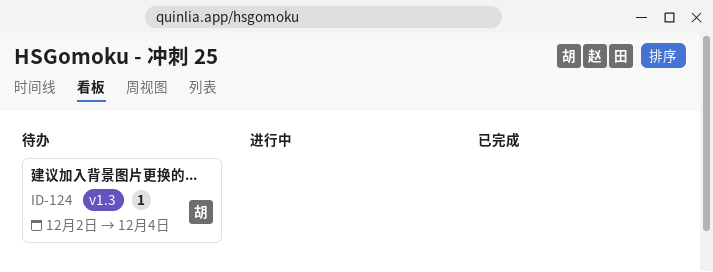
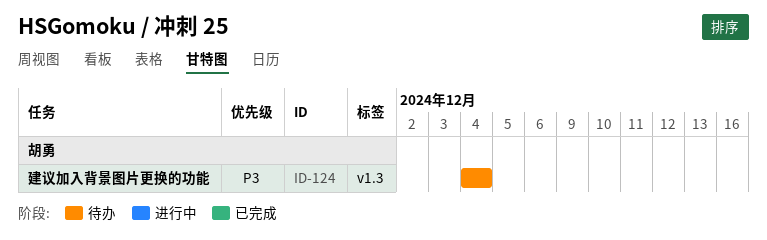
ID-124, start: Dec 2 -> Dec 4

